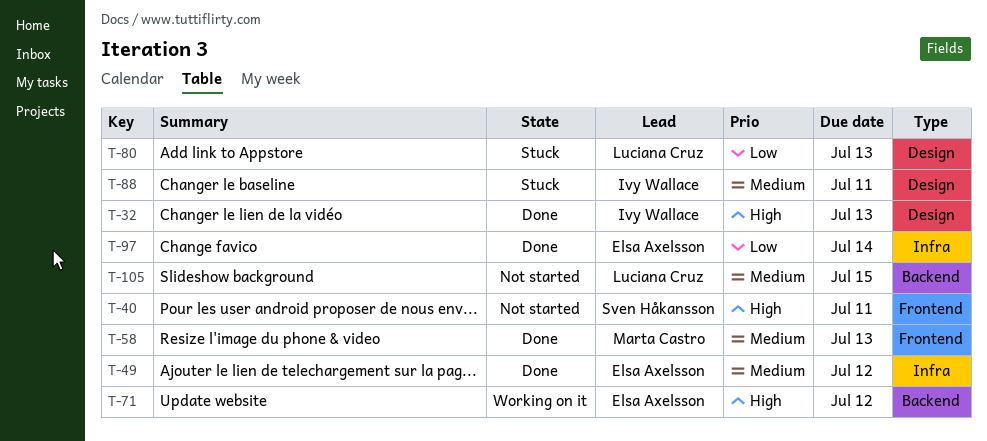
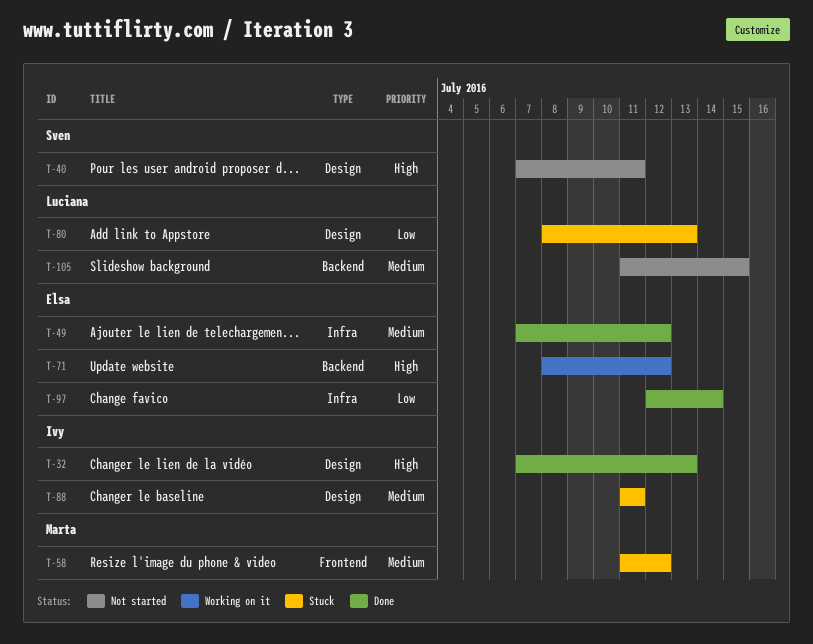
T-40, label: Frontend -> Design
T-58, status: Done -> Stuck
T-58, due: Jul 13 -> Jul 12

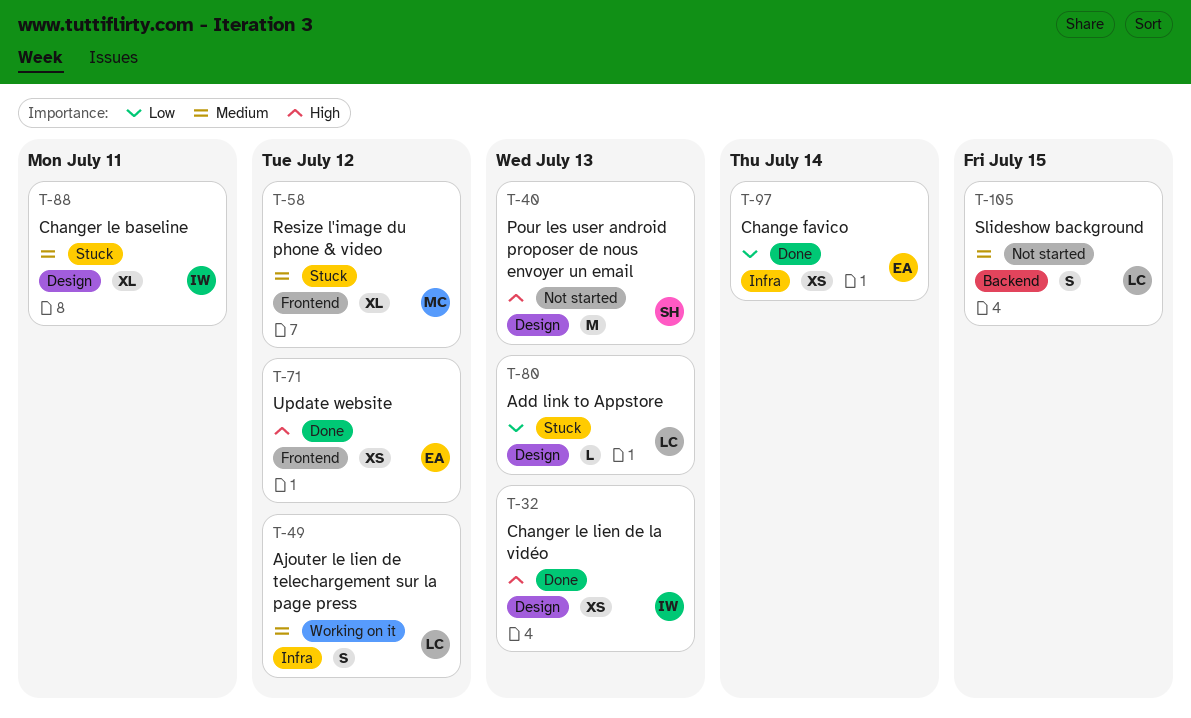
T-40, due: Jul 11 -> Jul 13
T-49, status: Done -> Working on it
T-49, owner: Elsa -> Luciana
T-71, status: Working on it -> Done
T-71, label: Backend -> Frontend

